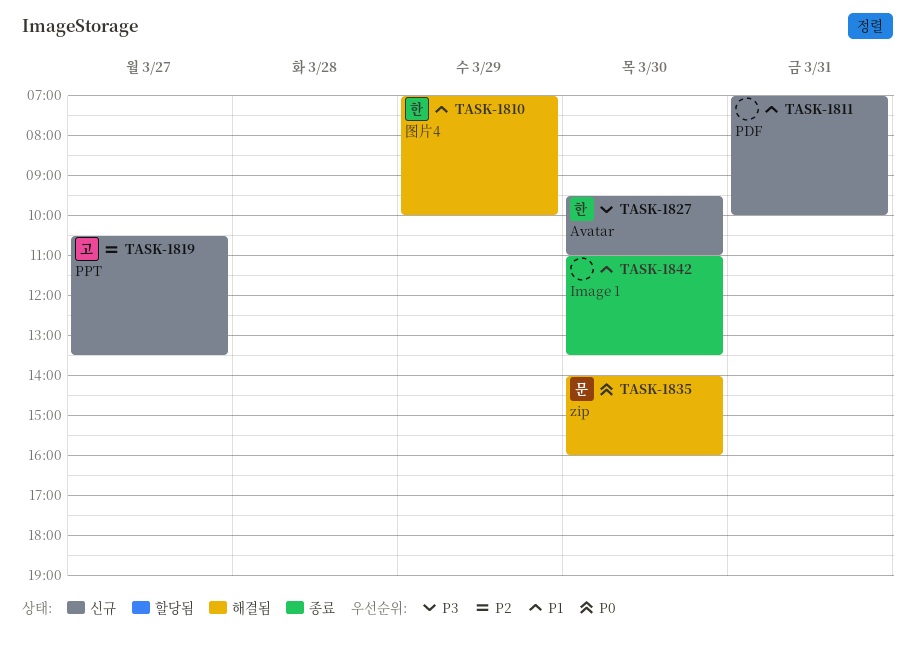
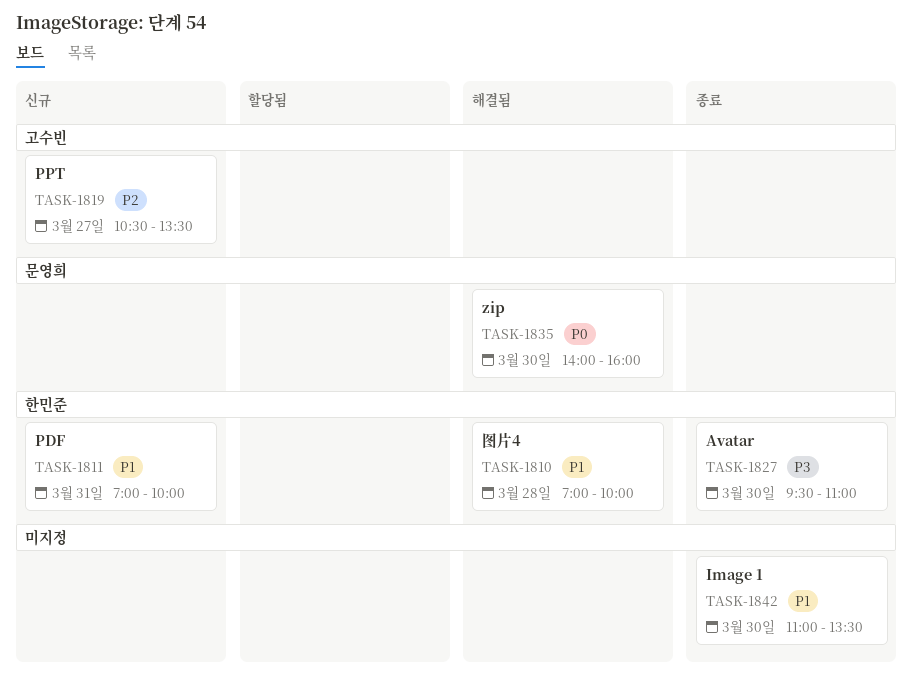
TASK-1810, day: Mar 29 -> Mar 28
TASK-1811, owner: none -> 한민준
TASK-1827, status: 신규 -> 종료

